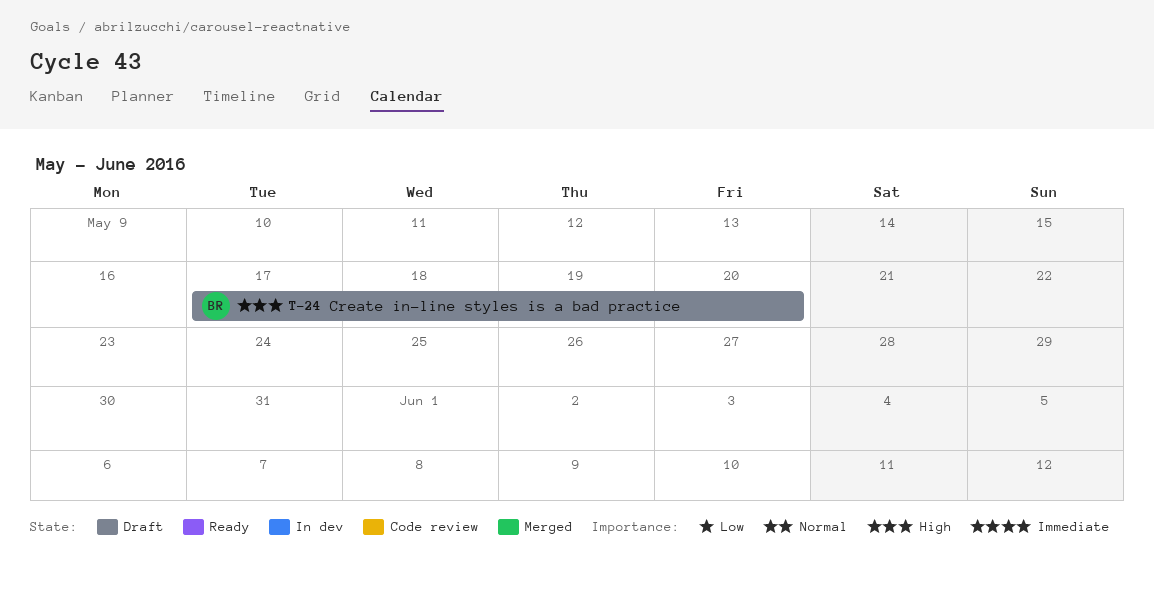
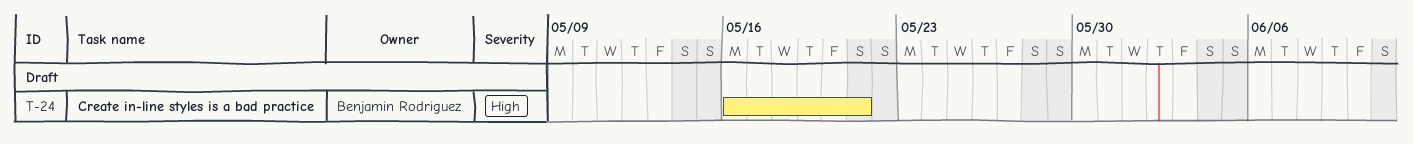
T-24, start: May 17 -> May 16
T-24, due: May 20 -> May 21

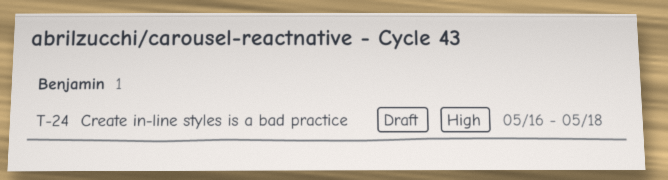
T-24, due: May 21 -> May 18

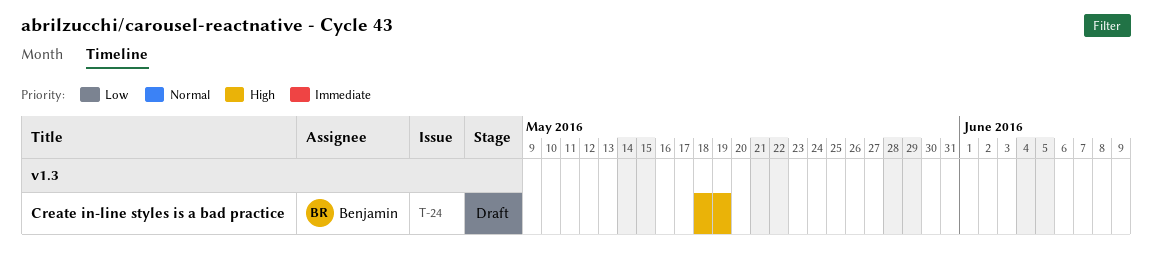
T-24, start: May 16 -> May 18
T-24, due: May 18 -> May 19

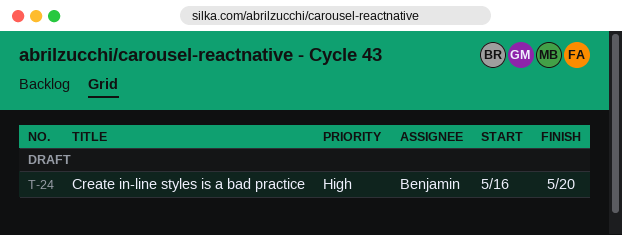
T-24, start: May 18 -> May 16
T-24, due: May 19 -> May 20

